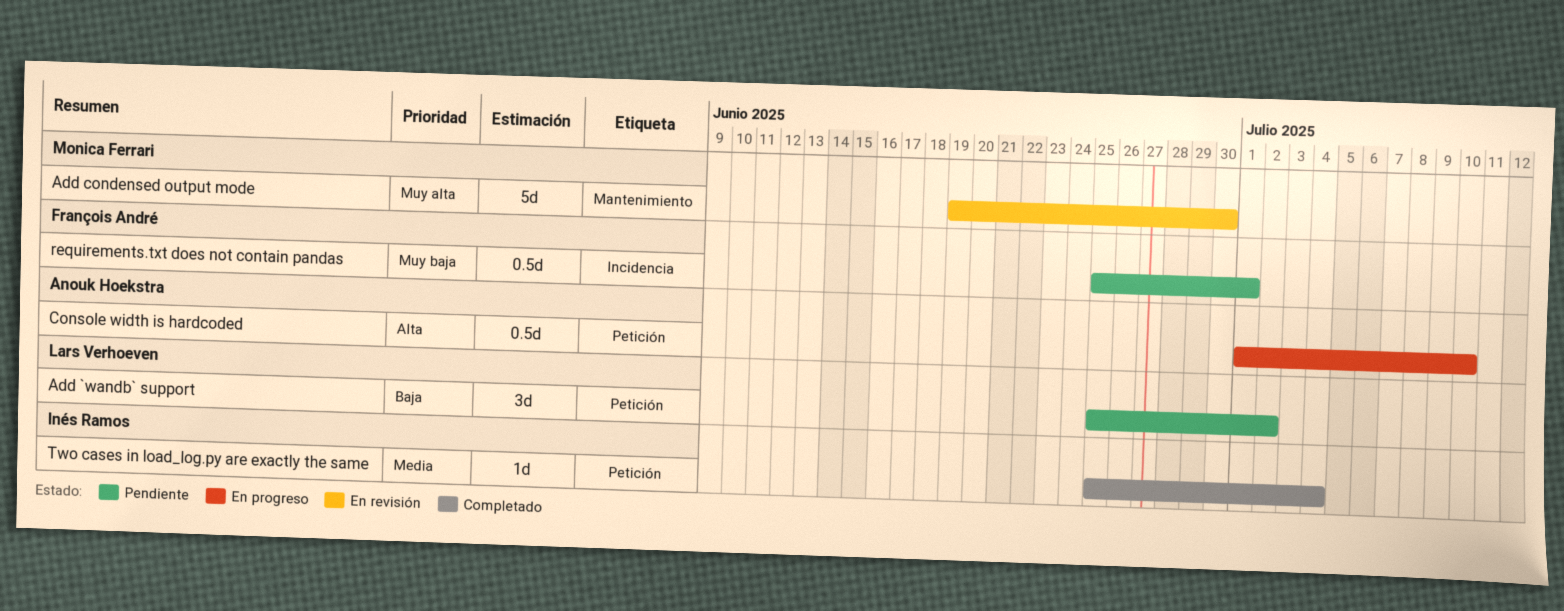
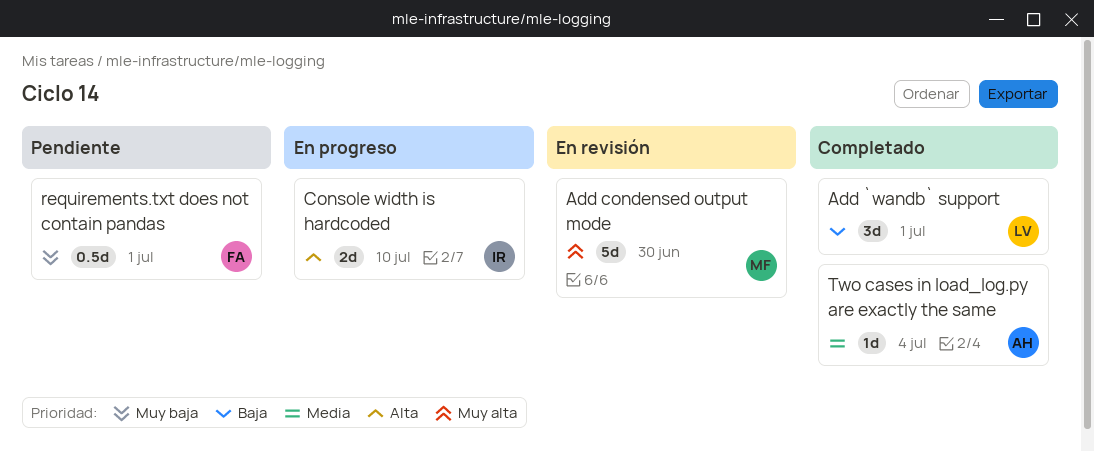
Add `wandb` support, status: Pendiente -> Completado
Add `wandb` support, due: Jul 2 -> Jul 1
Console width is hardcoded, owner: Anouk Hoekstra -> Inés Ramos
Console width is hardcoded, estimate: 0.5d -> 2d
Two cases in load_log.py are exactly the same, owner: Inés Ramos -> Anouk Hoekstra

